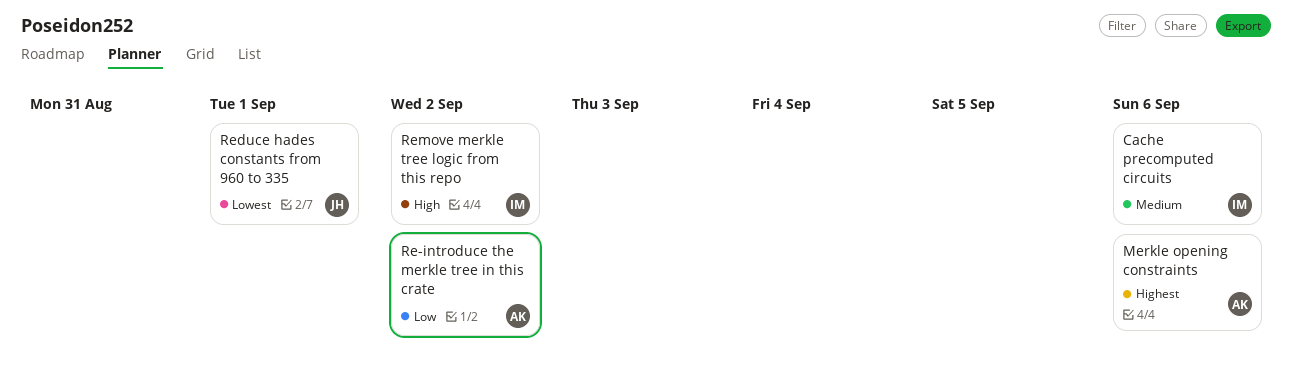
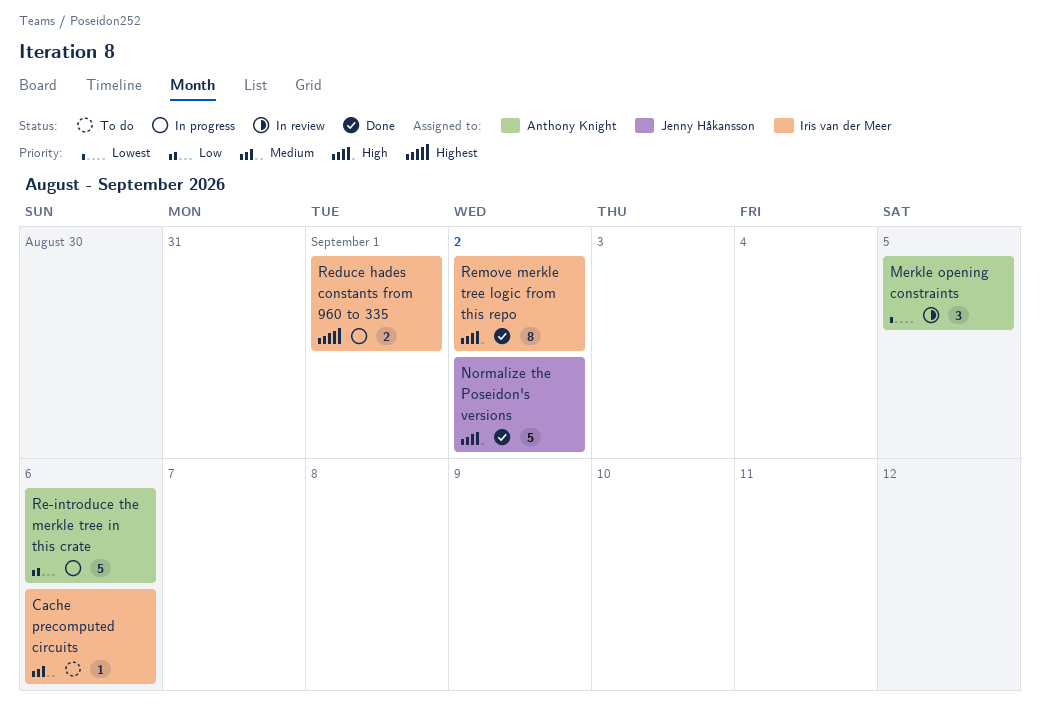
Merkle opening constraints, priority: Highest -> Lowest
Merkle opening constraints, due: Sep 6 -> Sep 5
Normalize the Poseidon's versions: none -> present
Re-introduce the merkle tree in this crate, due: Sep 2 -> Sep 6
Reduce hades constants from 960 to 335, owner: Jenny Håkansson -> Iris van der Meer
Reduce hades constants from 960 to 335, priority: Lowest -> Highest

